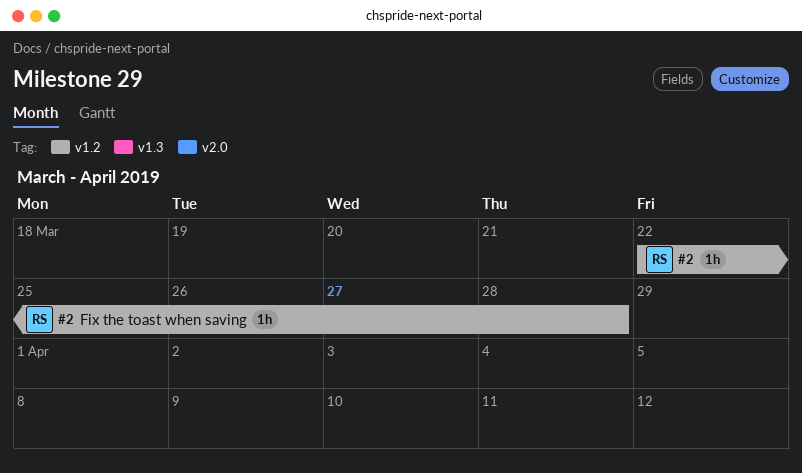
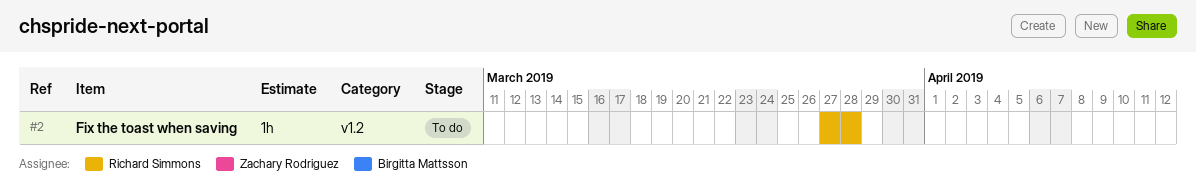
#2, start: Mar 22 -> Mar 27

